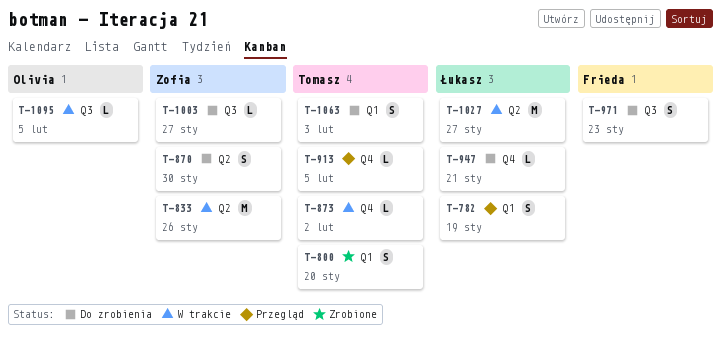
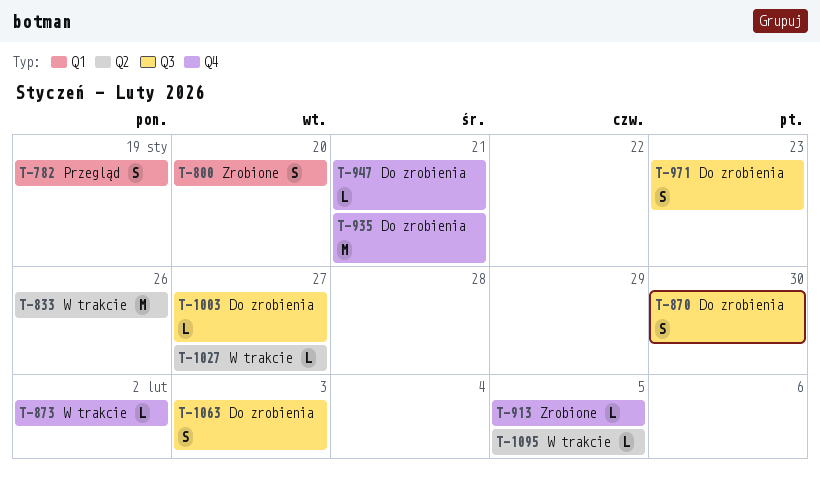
T-870, label: Q2 -> Q3
T-913, status: Przegląd -> Zrobione
T-935: none -> present
T-1027, estimate: M -> L
T-1063, label: Q1 -> Q3
T-1095, label: Q3 -> Q2

